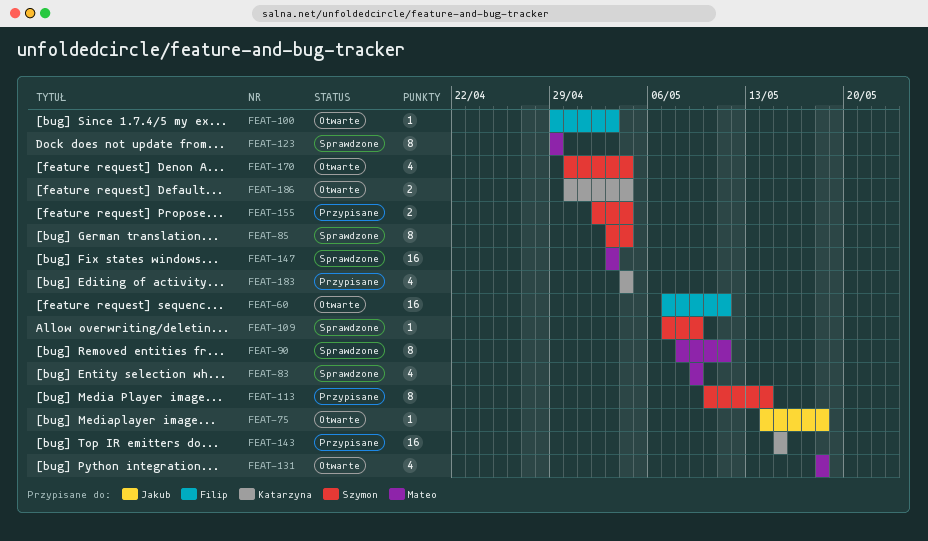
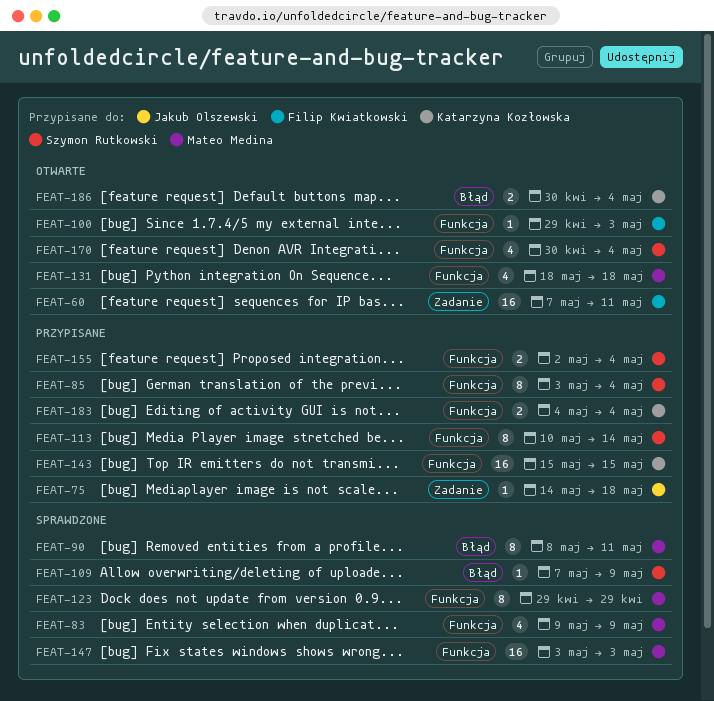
FEAT-75, status: Otwarte -> Przypisane
FEAT-85, status: Sprawdzone -> Przypisane
FEAT-183, estimate: 4 -> 2

